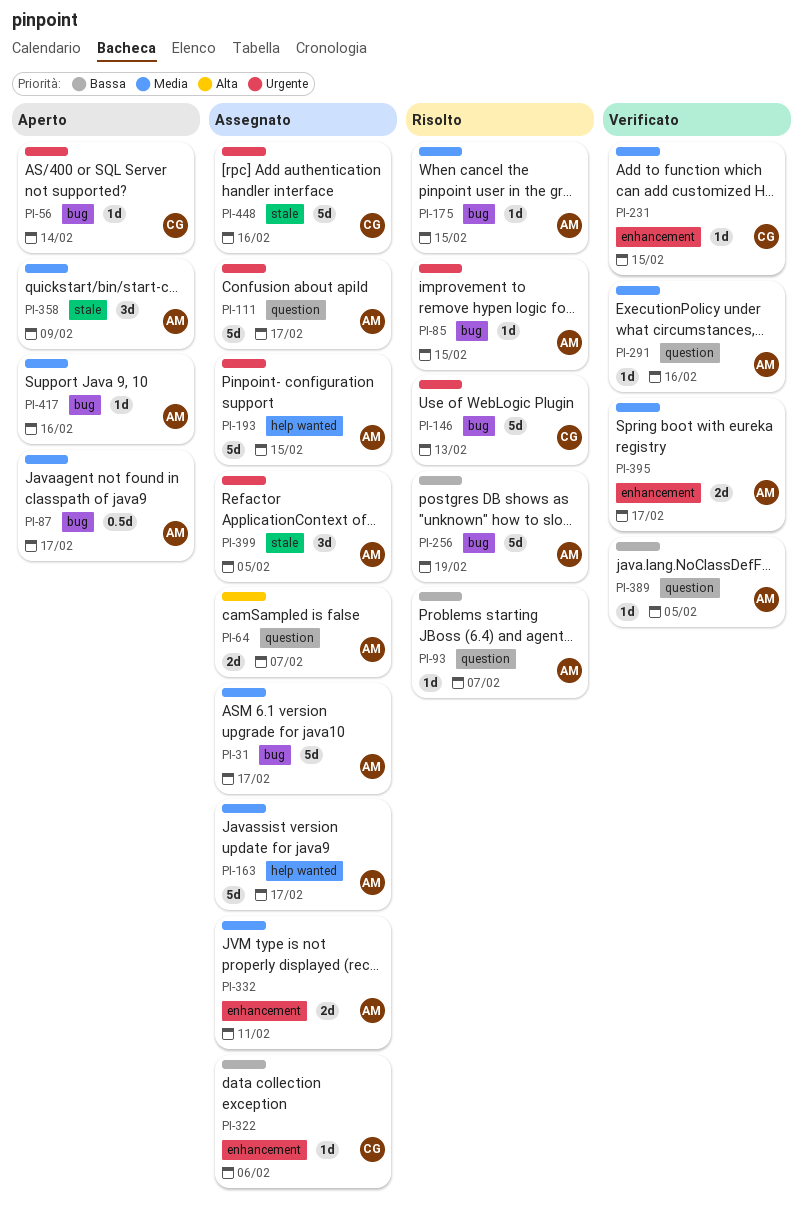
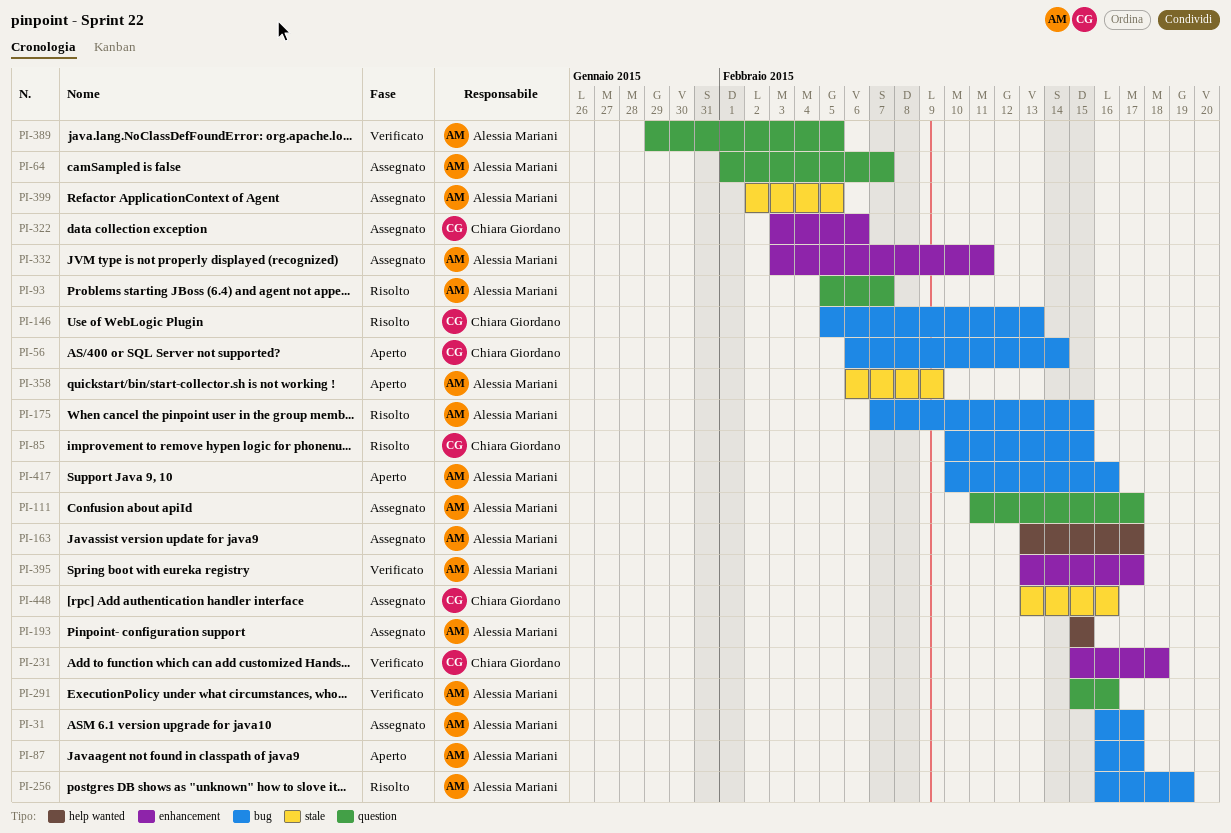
PI-85, owner: Alessia Mariani -> Chiara Giordano
PI-231, due: Feb 15 -> Feb 18

